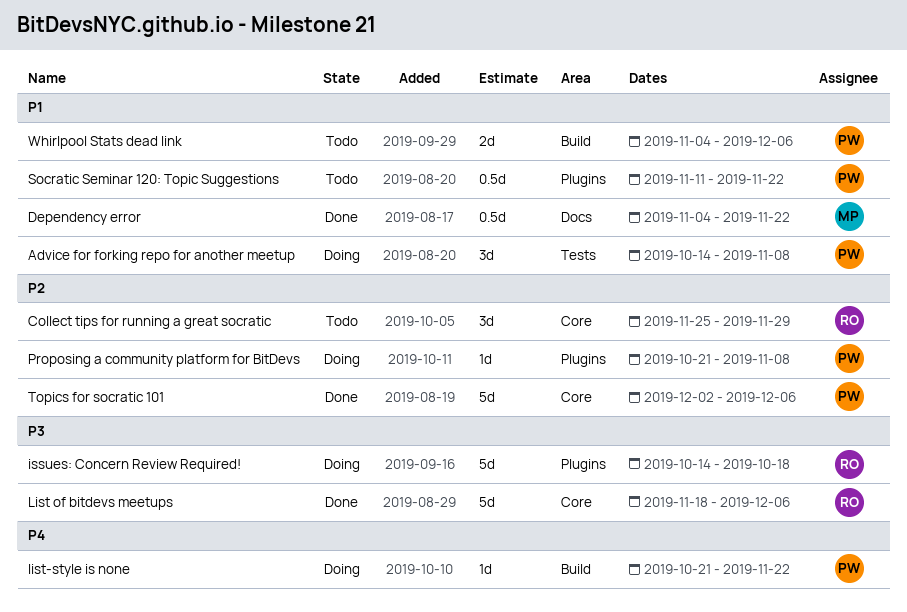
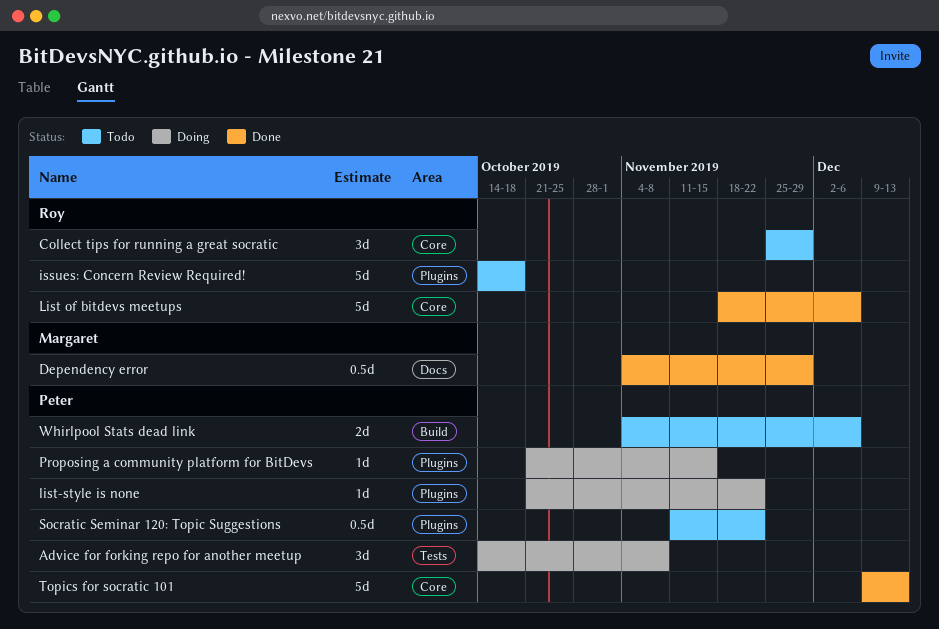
Dependency error, due: Nov 22 -> Nov 29
issues: Concern Review Required!, status: Doing -> Todo
list-style is none, label: Build -> Plugins
Proposing a community platform for BitDevs, due: Nov 8 -> Nov 15
Topics for socratic 101, start: Dec 2 -> Dec 9
Topics for socratic 101, due: Dec 6 -> Dec 13

